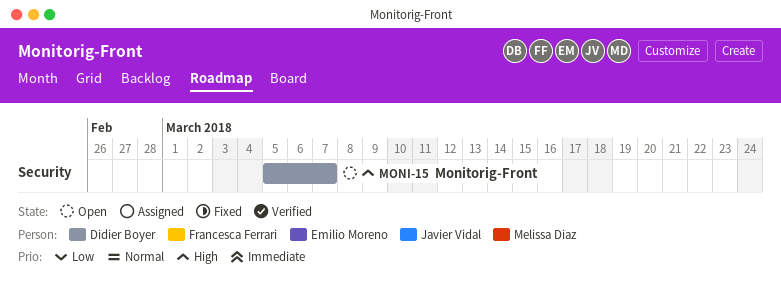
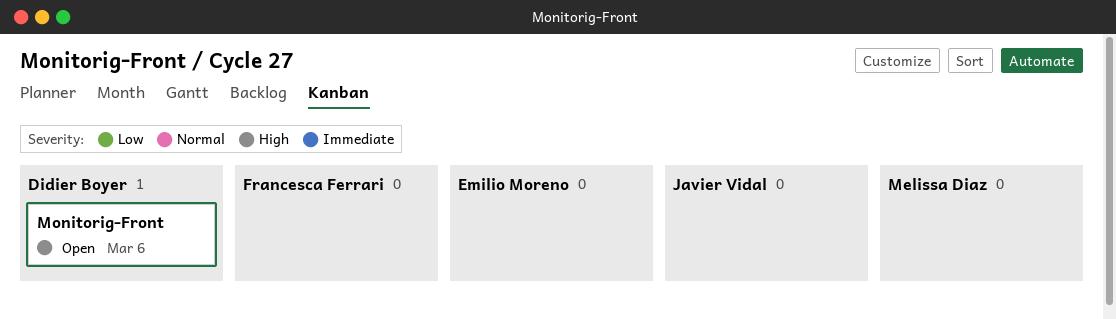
Monitorig-Front, due: Mar 7 -> Mar 6

